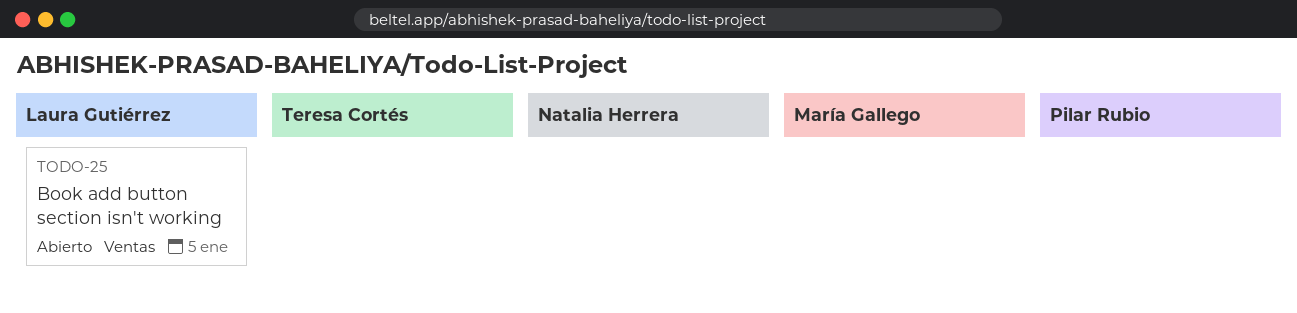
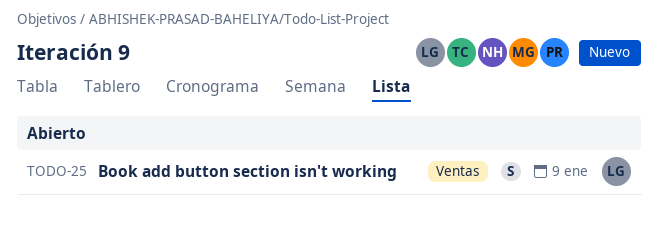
TODO-25, due: Jan 5 -> Jan 9

